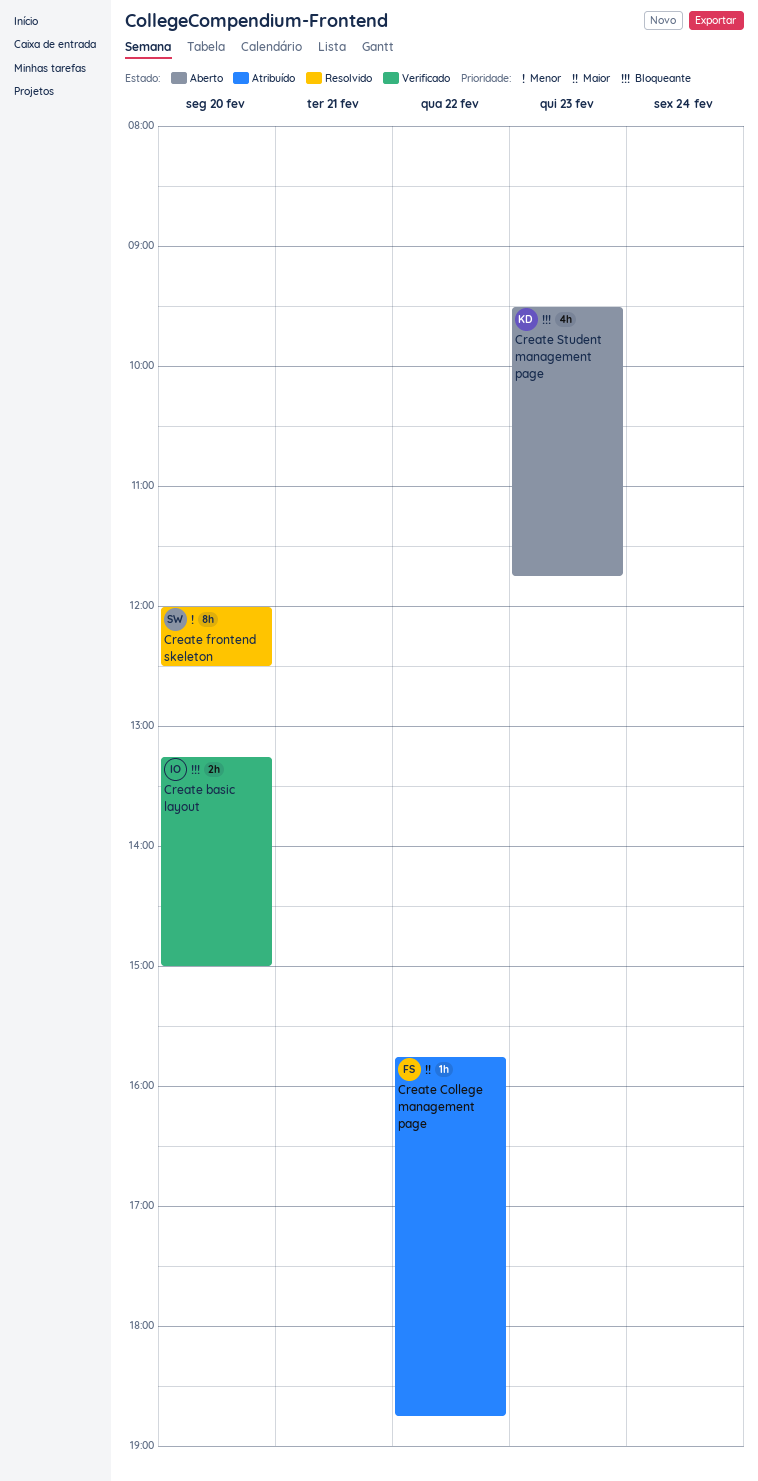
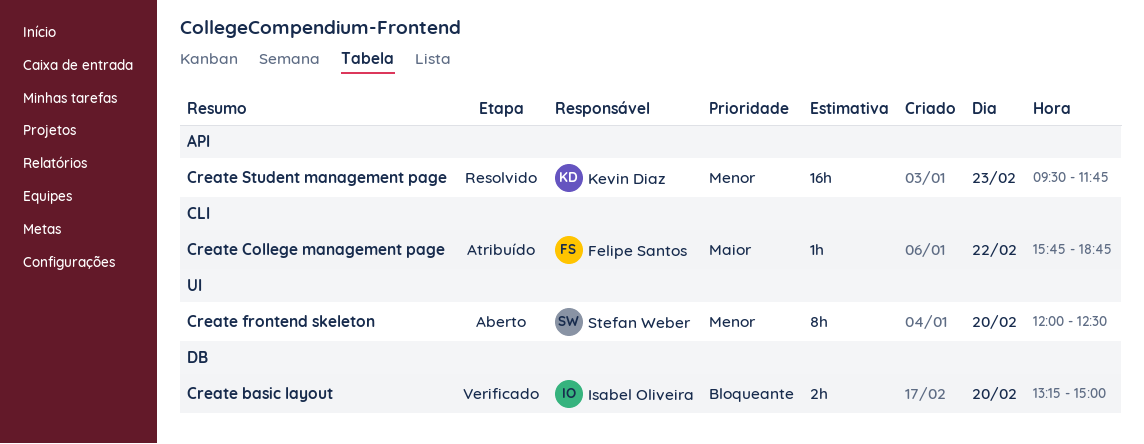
Create frontend skeleton, status: Resolvido -> Aberto
Create Student management page, status: Aberto -> Resolvido
Create Student management page, priority: Bloqueante -> Menor
Create Student management page, estimate: 4h -> 16h

